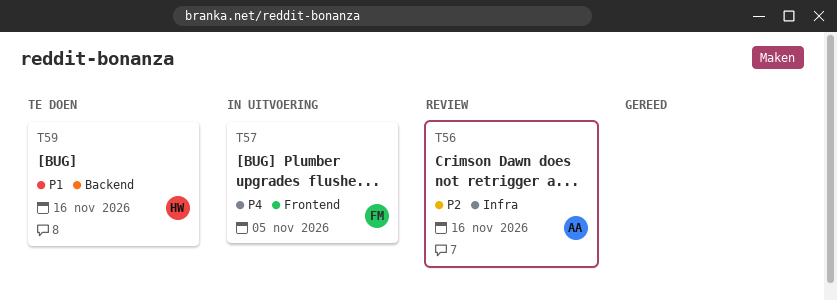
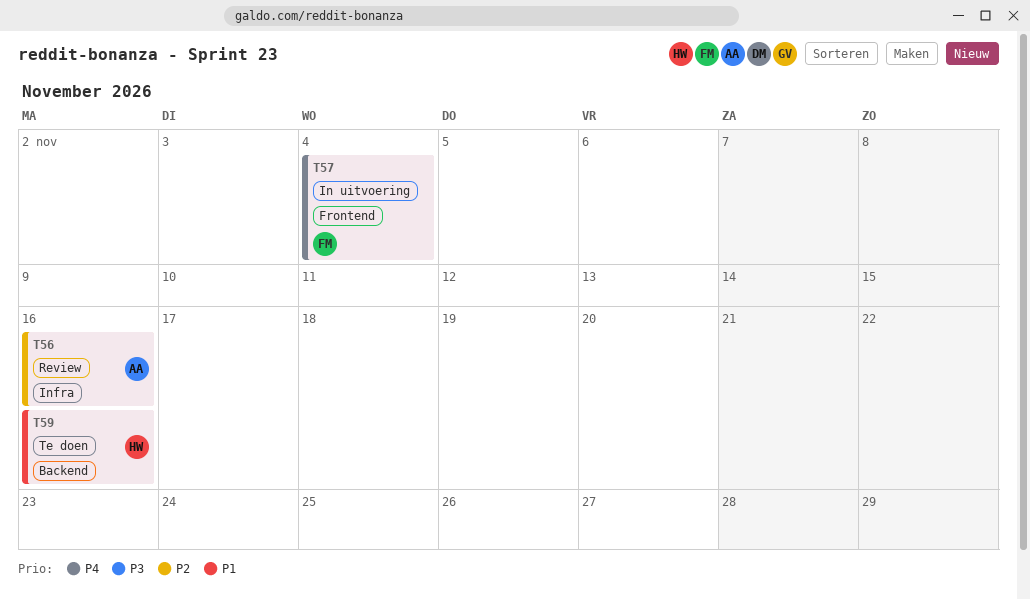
T57, due: Nov 5 -> Nov 4

